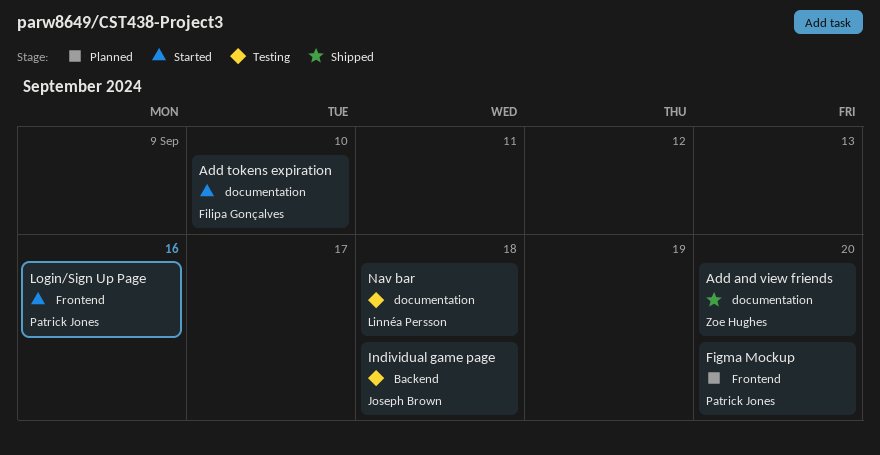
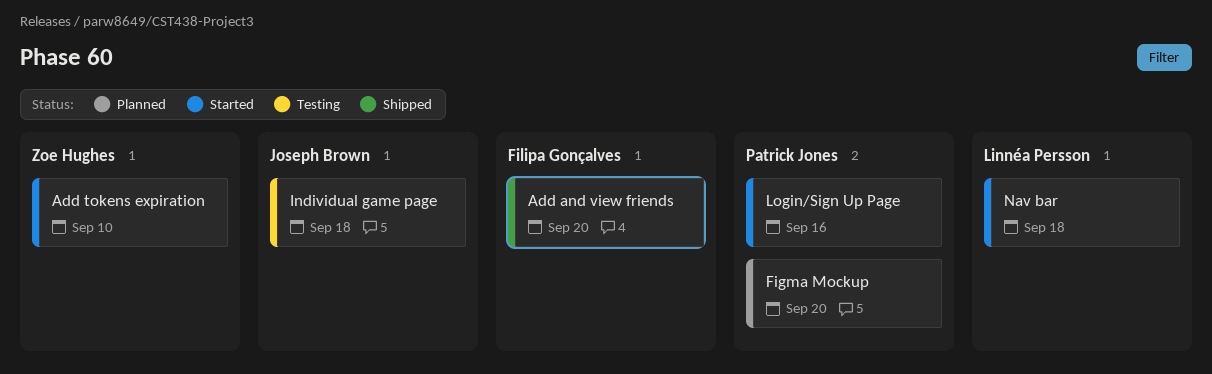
Add and view friends, owner: Zoe Hughes -> Filipa Gonçalves
Add tokens expiration, owner: Filipa Gonçalves -> Zoe Hughes
Nav bar, status: Testing -> Started

